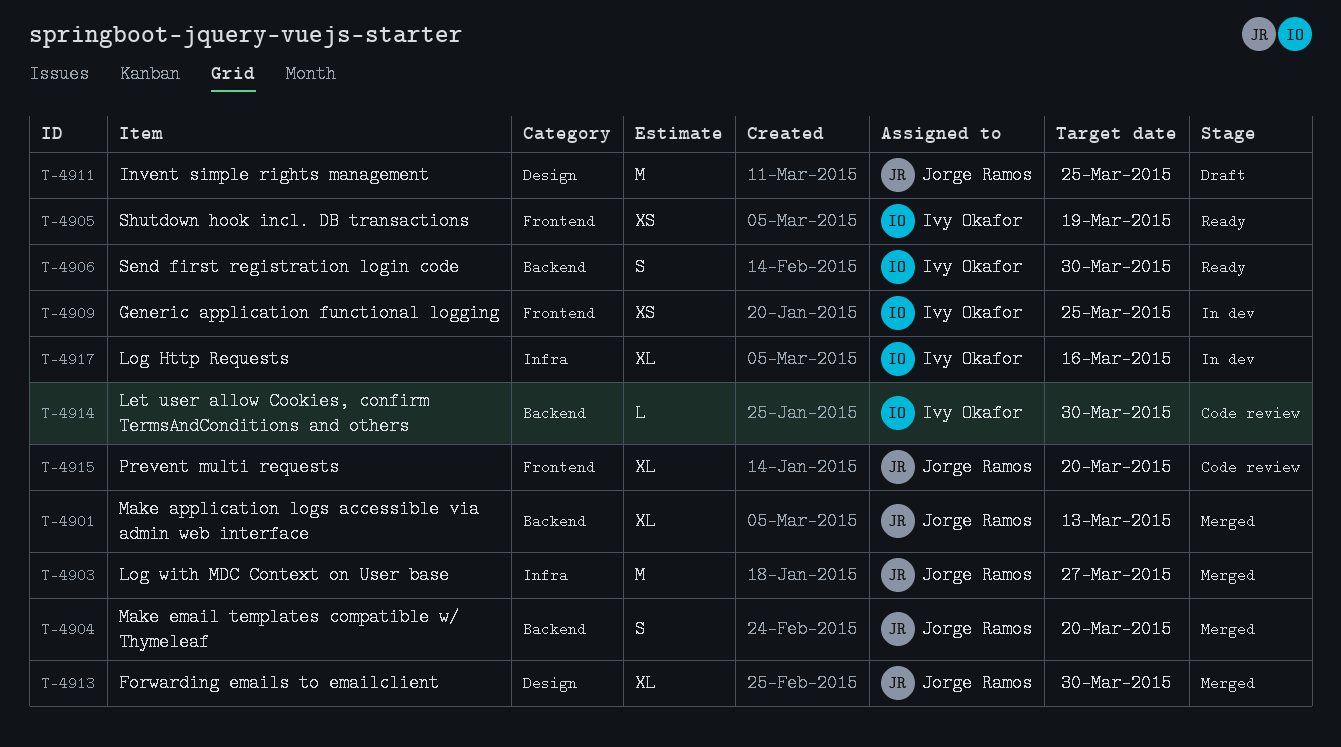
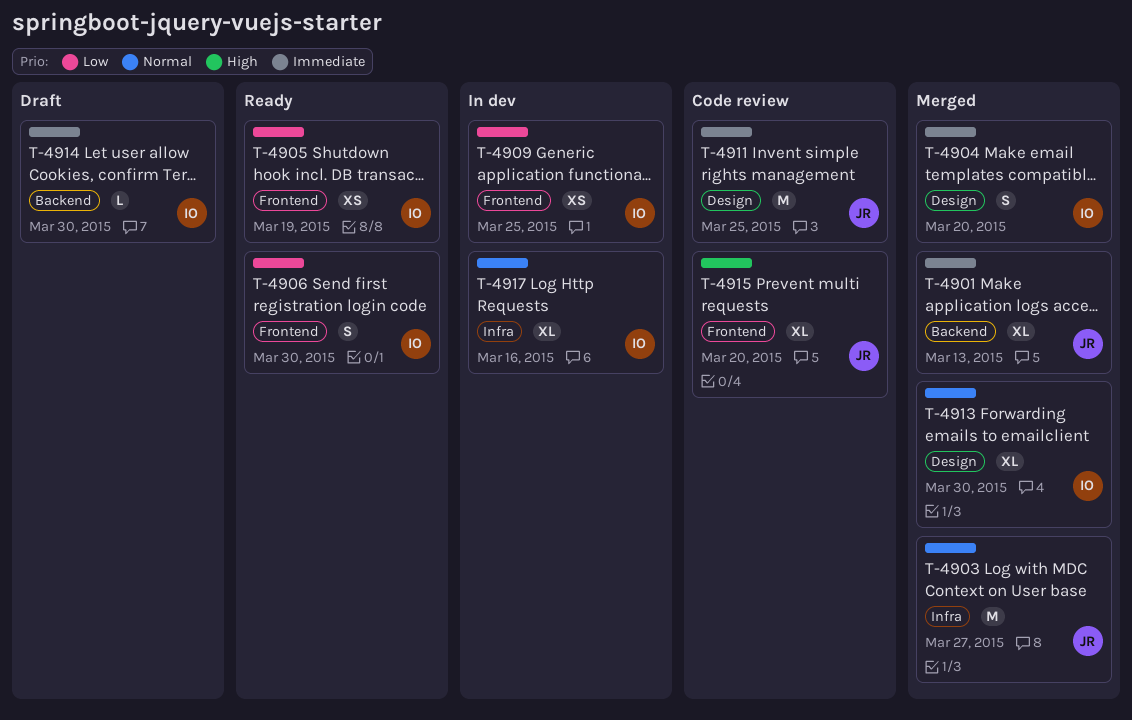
T-4904, owner: Jorge Ramos -> Ivy Okafor
T-4904, label: Backend -> Design
T-4906, label: Backend -> Frontend
T-4911, status: Draft -> Code review
T-4913, owner: Jorge Ramos -> Ivy Okafor
T-4914, status: Code review -> Draft

